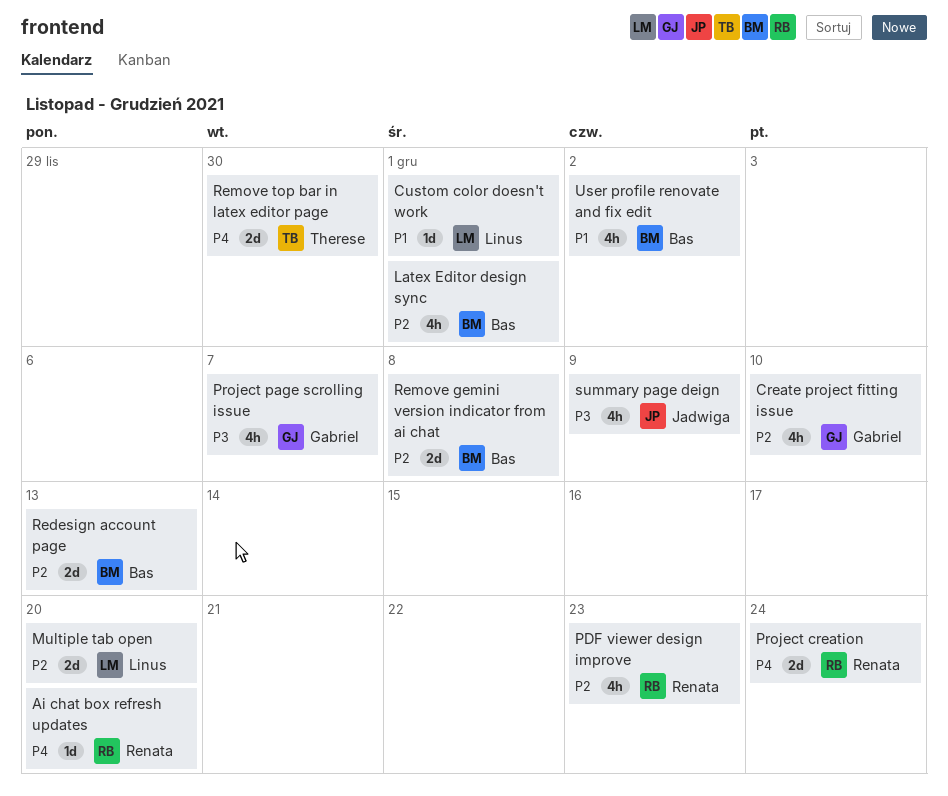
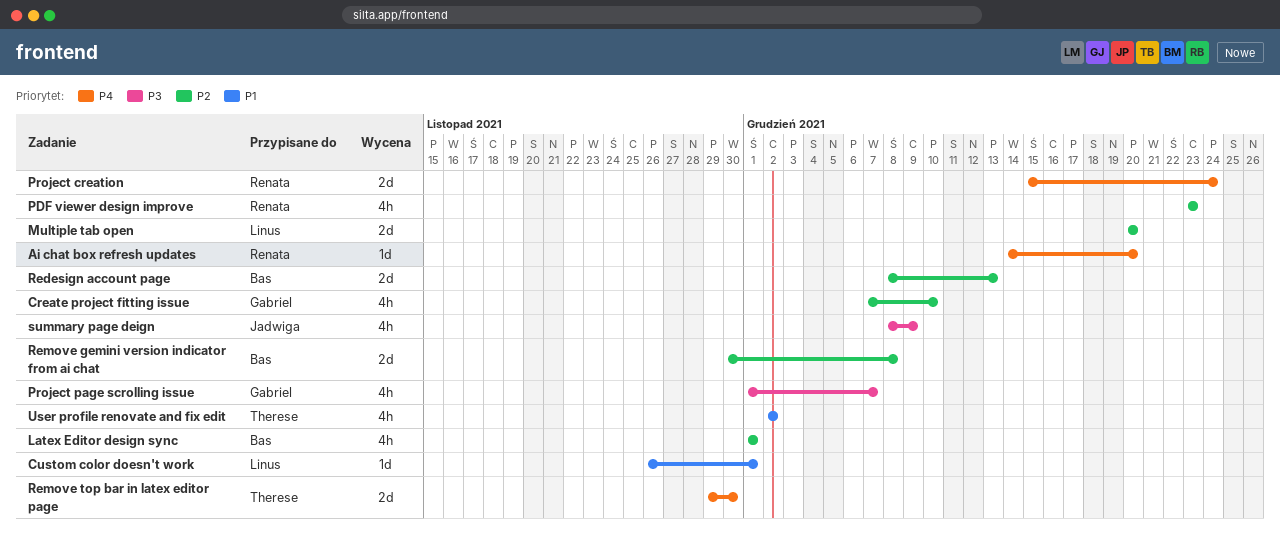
User profile renovate and fix edit, owner: Bas -> Therese

